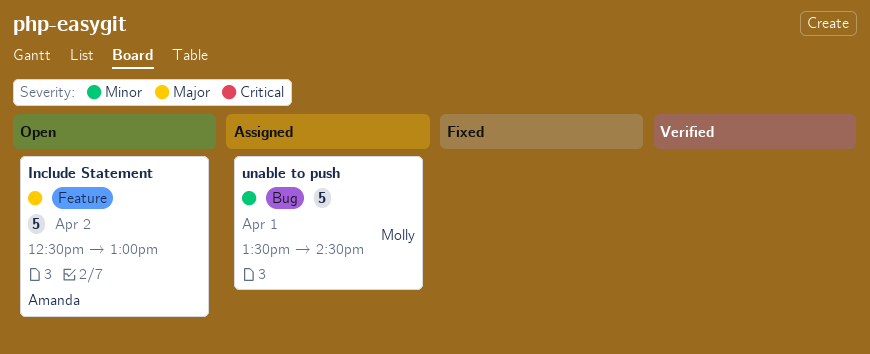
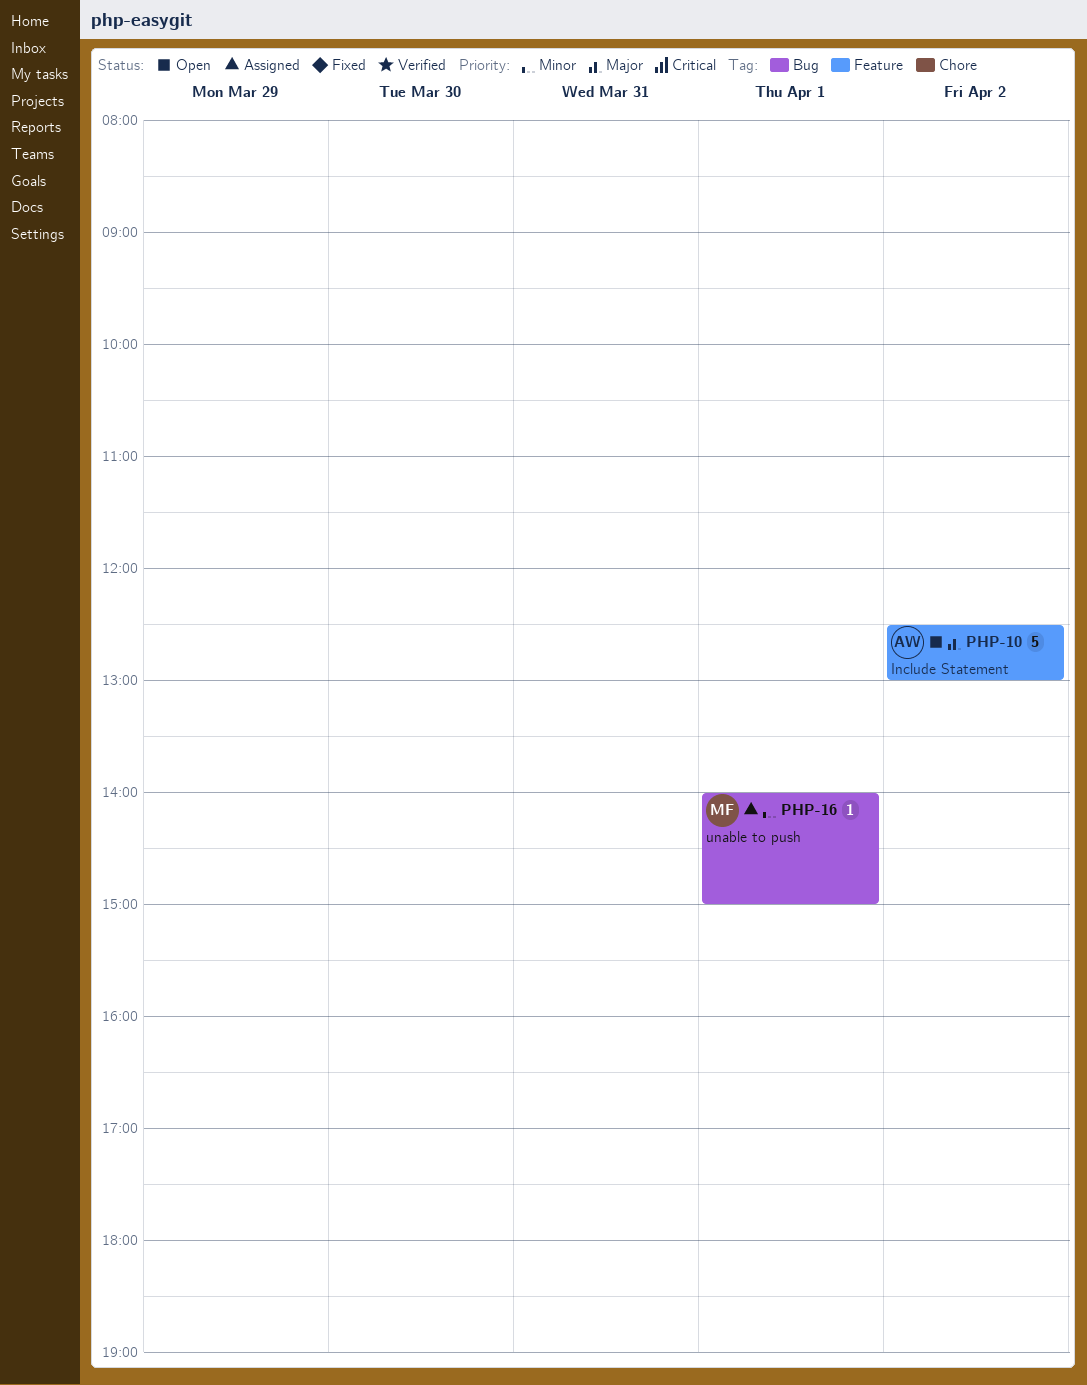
unable to push, estimate: 5 -> 1
unable to push, begins: 13:30 -> 14:00
unable to push, ends: 14:30 -> 15:00

